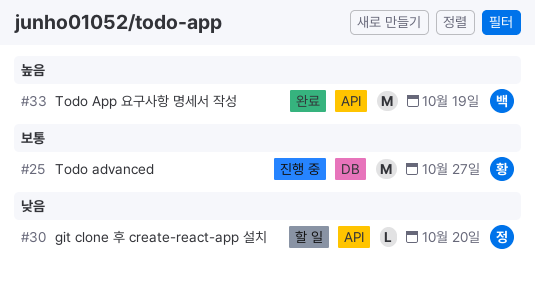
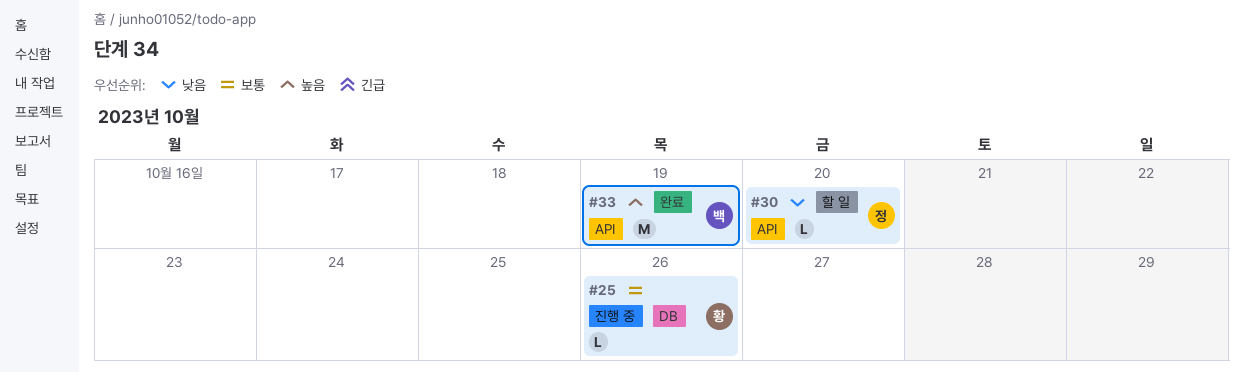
#25, estimate: M -> L
#25, due: Oct 27 -> Oct 26

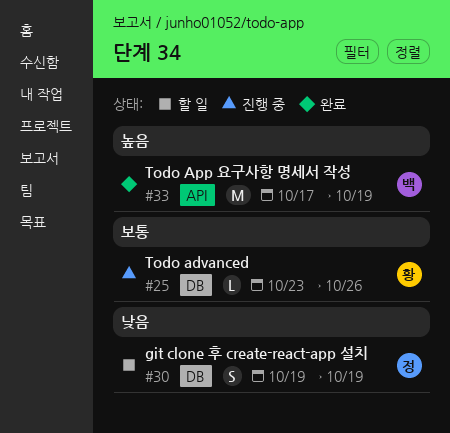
#30, label: API -> DB
#30, estimate: L -> S
#30, due: Oct 20 -> Oct 19

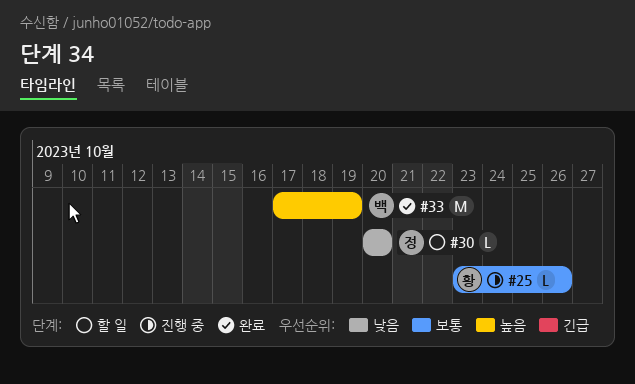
#30, estimate: S -> L
#30, start: Oct 19 -> Oct 20
#30, due: Oct 19 -> Oct 20

